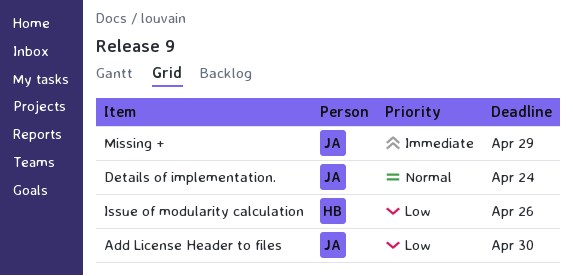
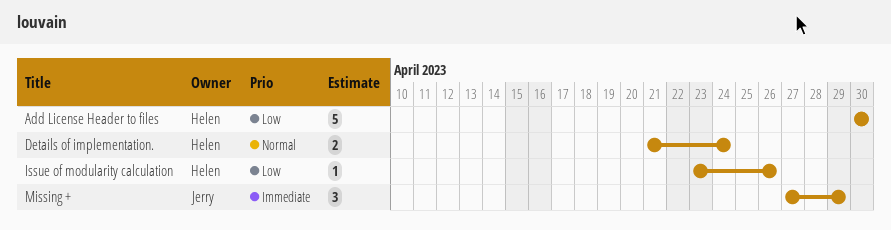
Add License Header to files, owner: Jerry -> Helen
Details of implementation., owner: Jerry -> Helen

